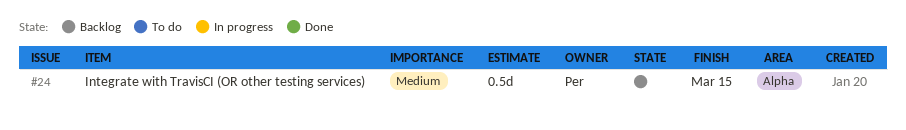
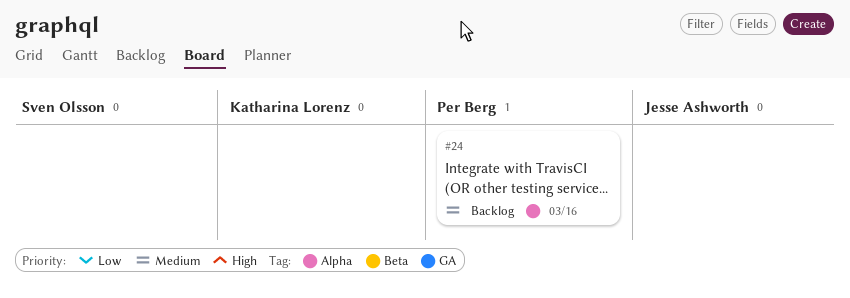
#24, due: Mar 15 -> Mar 16

